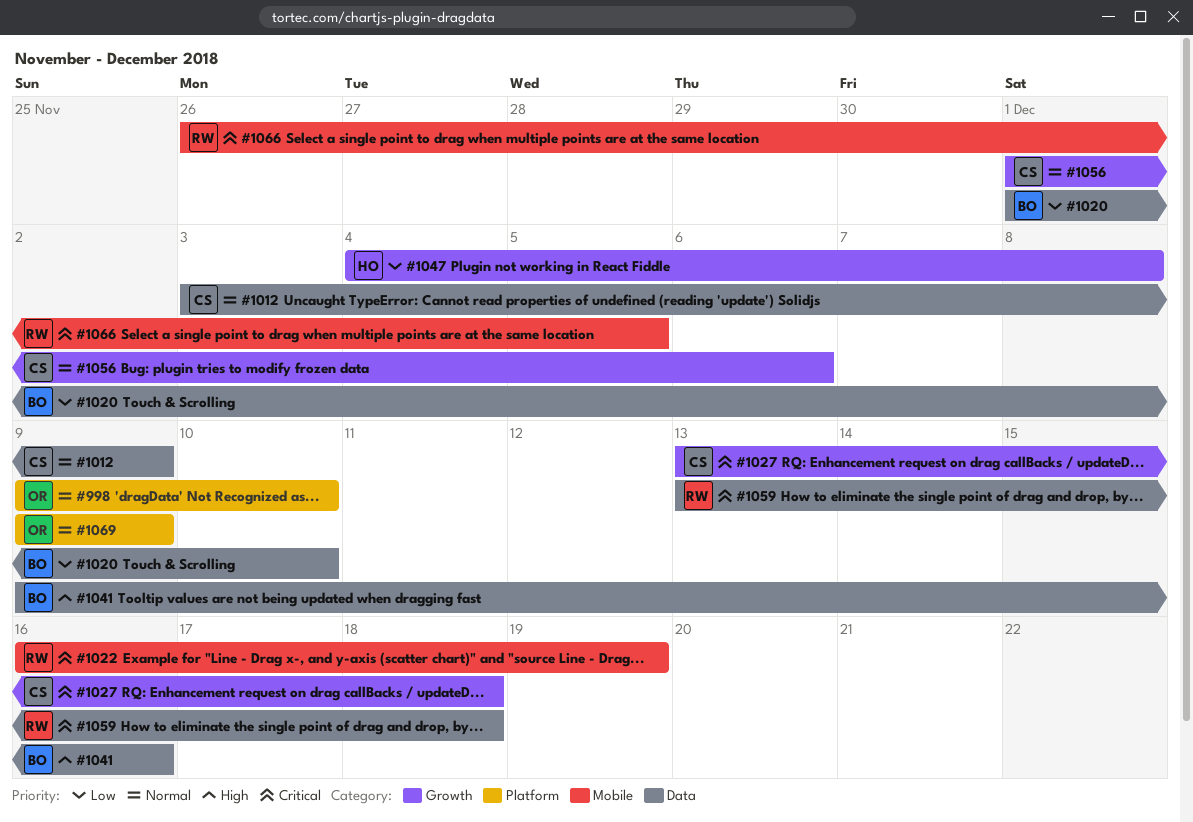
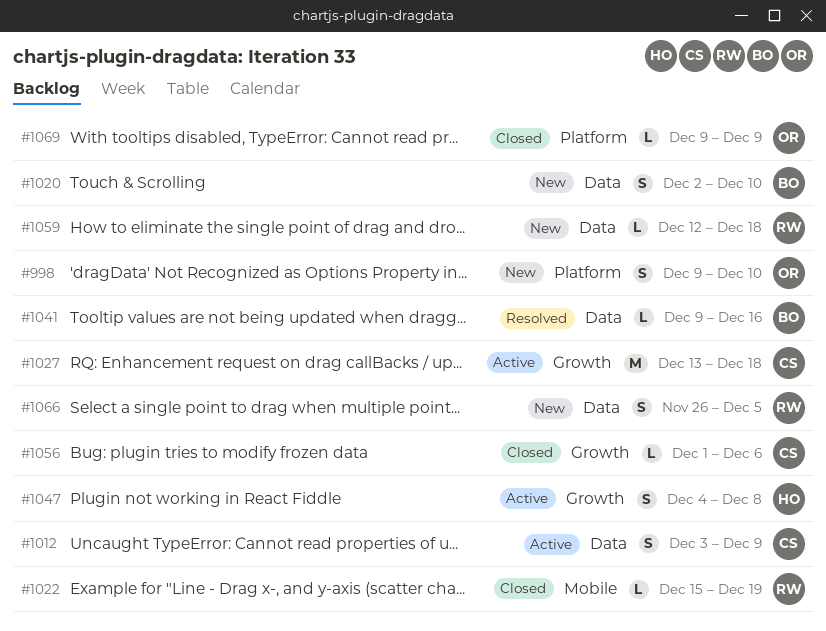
#1020, start: Dec 1 -> Dec 2
#1022, start: Dec 16 -> Dec 15
#1059, start: Dec 13 -> Dec 12
#1066, label: Mobile -> Data

